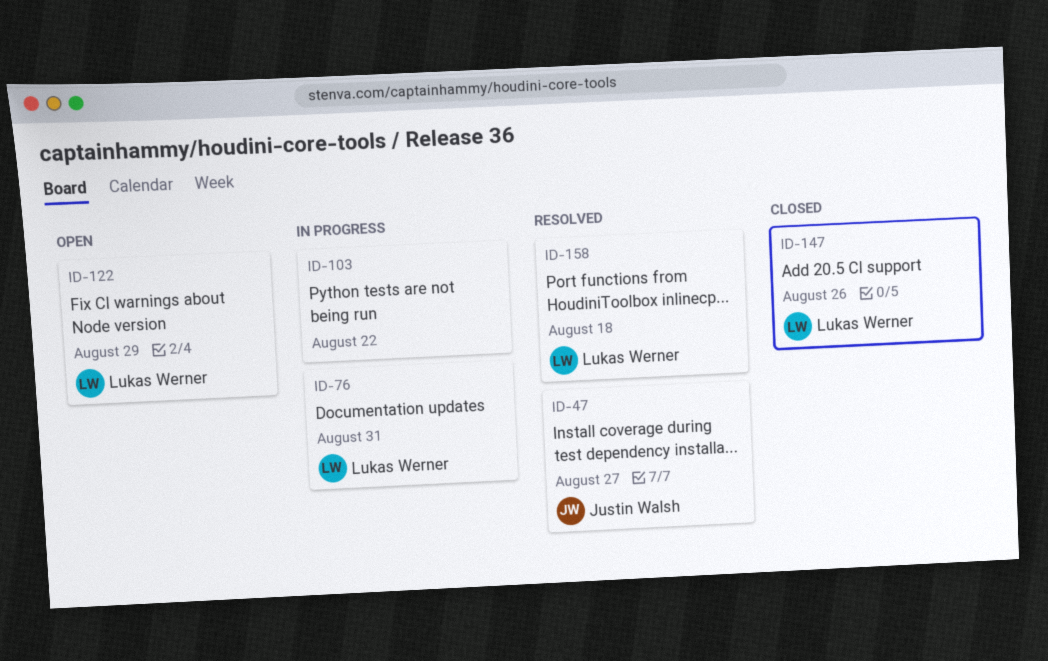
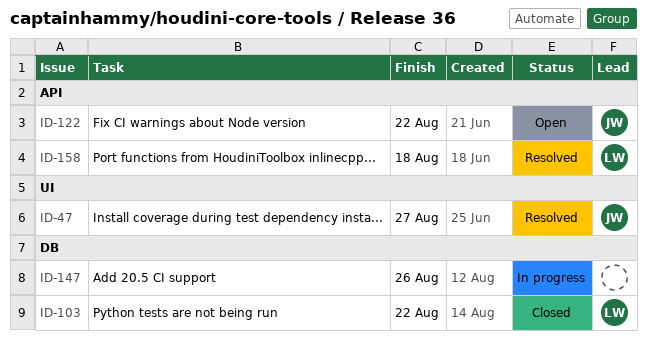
ID-76: present -> none
ID-103, status: In progress -> Closed
ID-103, owner: none -> Lukas Werner
ID-122, owner: Lukas Werner -> Justin Walsh
ID-122, due: Aug 29 -> Aug 22
ID-147, status: Closed -> In progress
ID-147, owner: Lukas Werner -> none

